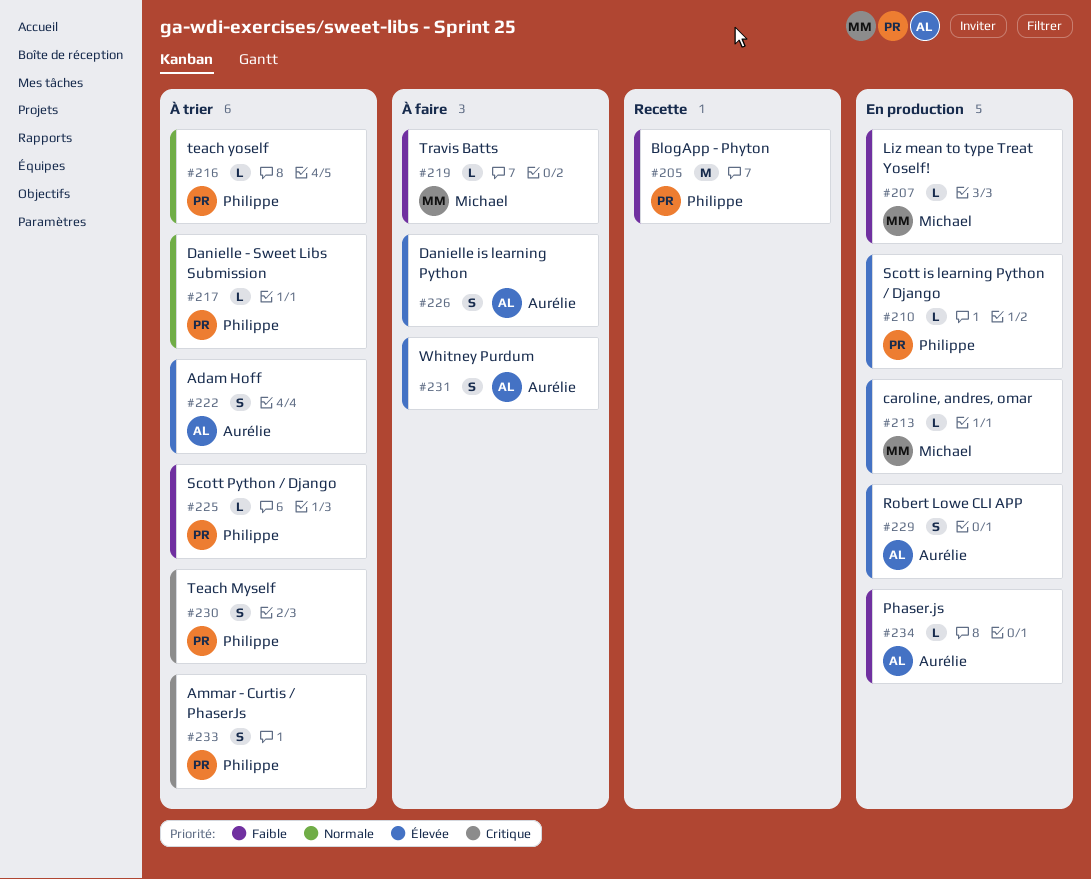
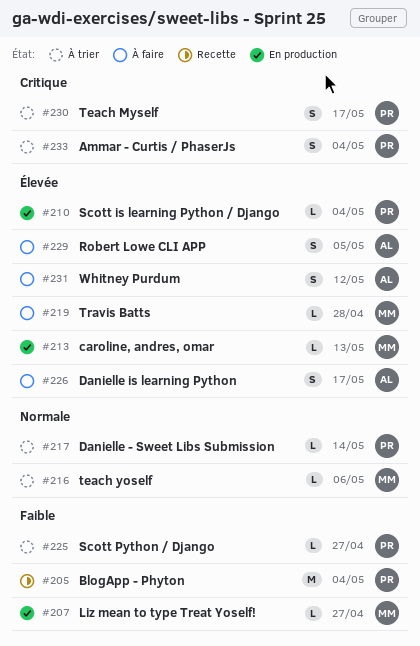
#216, owner: Philippe -> Michael
#219, priority: Faible -> Élevée
#222: present -> none
#229, status: En production -> À faire
#234: present -> none

